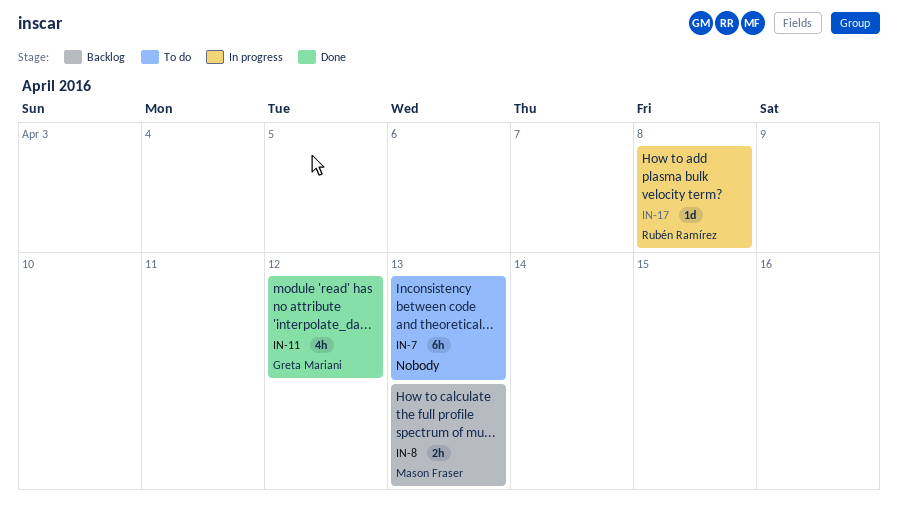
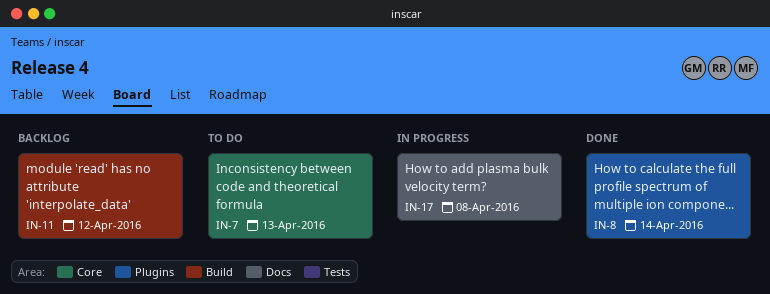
IN-8, status: Backlog -> Done
IN-8, due: Apr 13 -> Apr 14
IN-11, status: Done -> Backlog

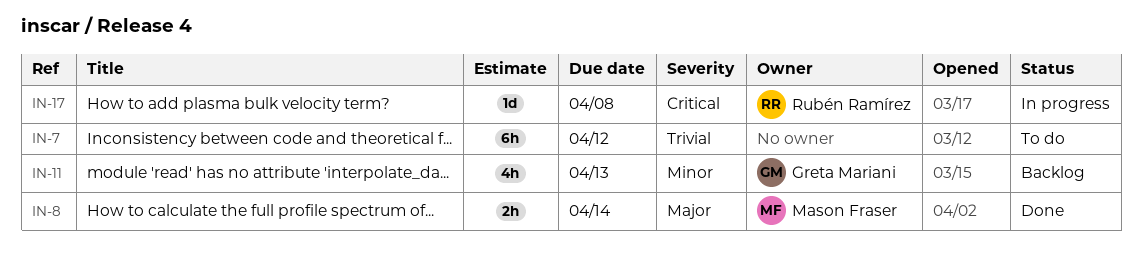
IN-7, due: Apr 13 -> Apr 12
IN-11, due: Apr 12 -> Apr 13

